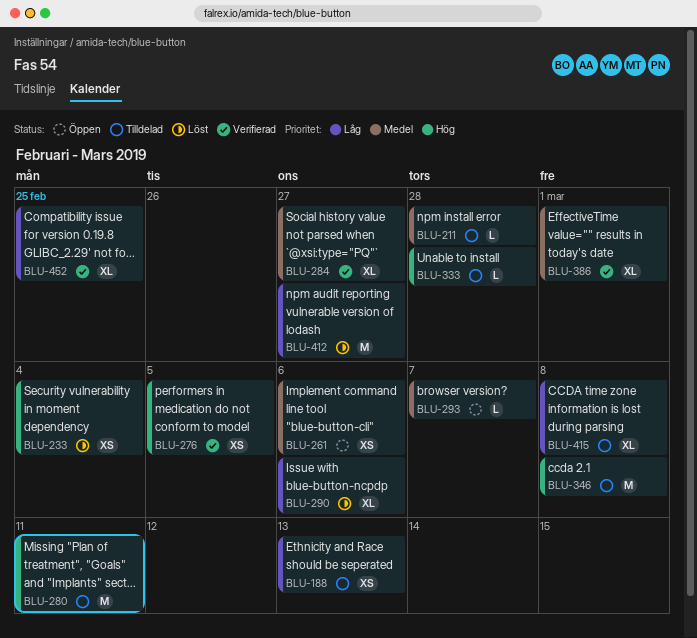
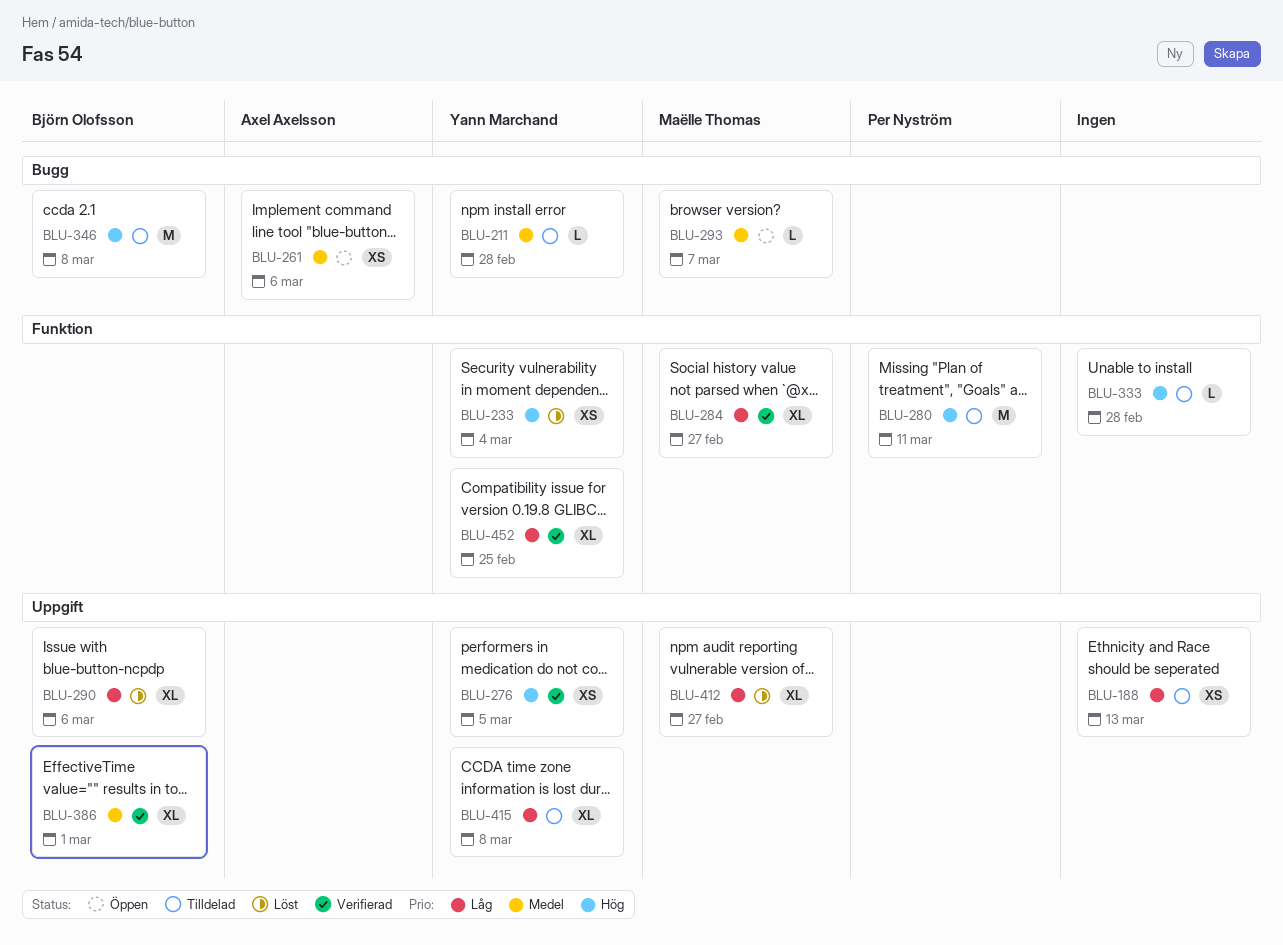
BLU-284, priority: Medel -> Låg
BLU-412, estimate: M -> XL

